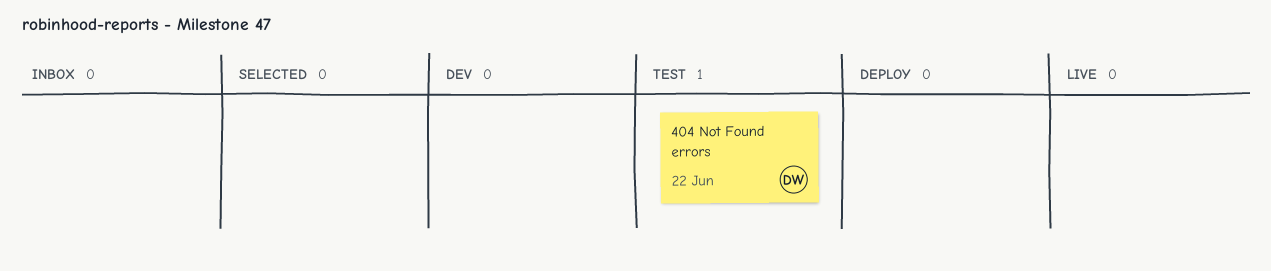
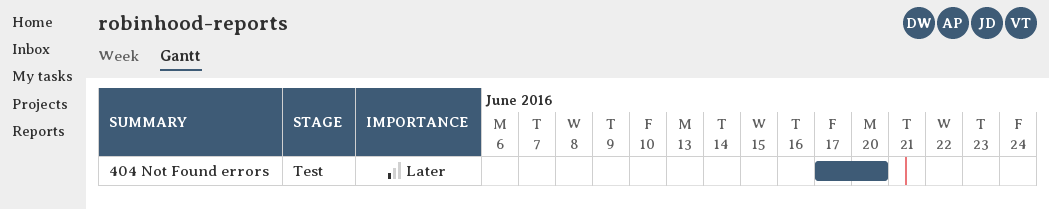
404 Not Found errors, due: Jun 22 -> Jun 20

